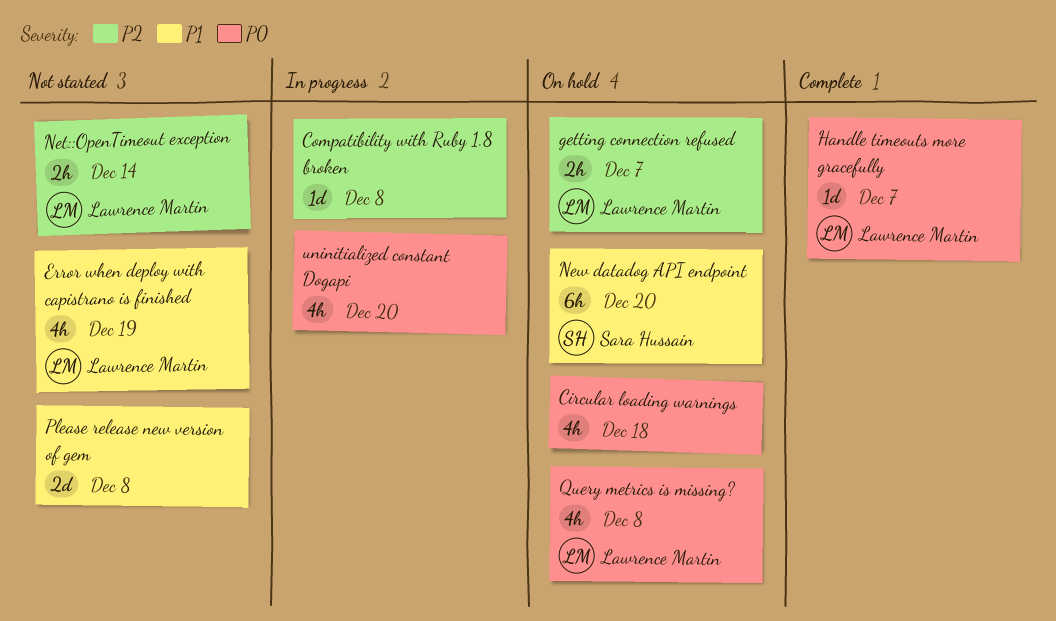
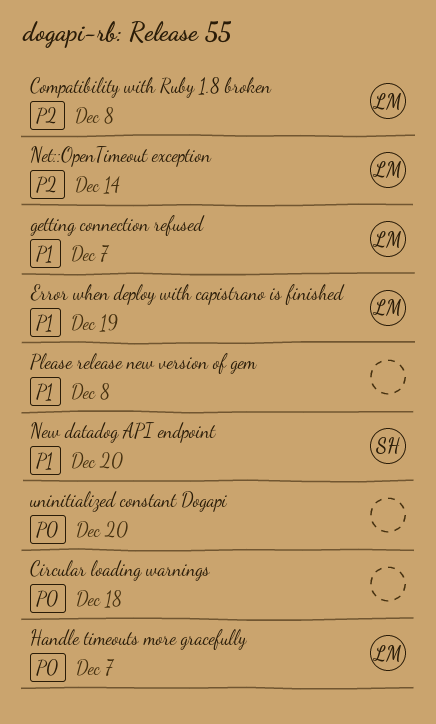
Compatibility with Ruby 1.8 broken, owner: none -> Lawrence Martin
getting connection refused, priority: P2 -> P1
Query metrics is missing?: present -> none

